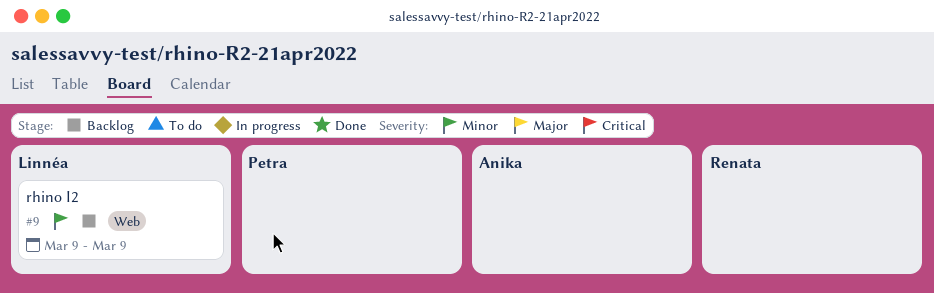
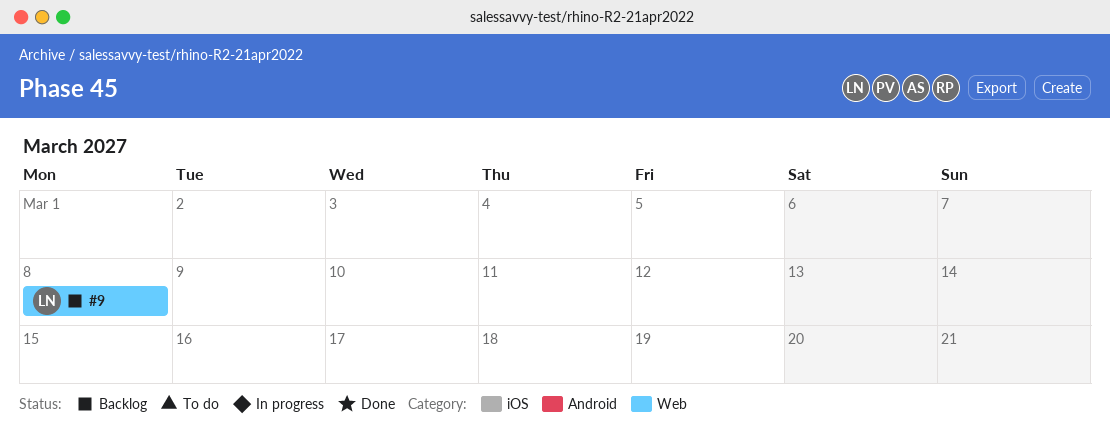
#9, start: Mar 9 -> Mar 8
#9, due: Mar 9 -> Mar 8

